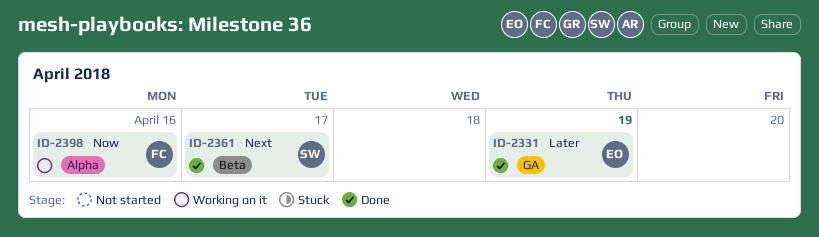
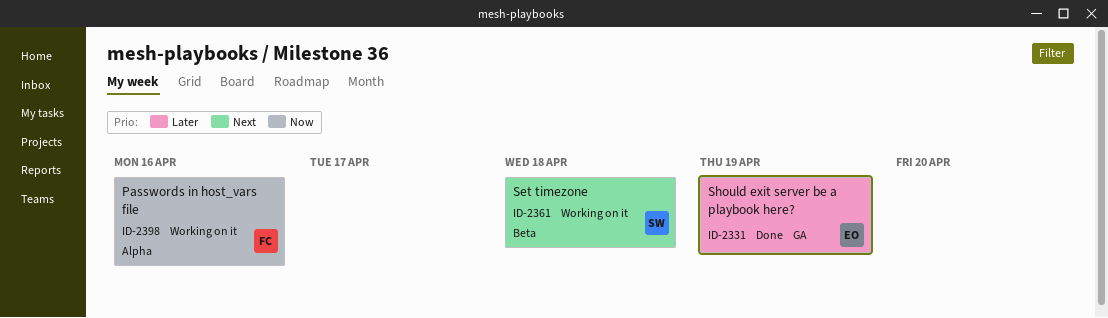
ID-2361, status: Done -> Working on it
ID-2361, due: Apr 17 -> Apr 18

